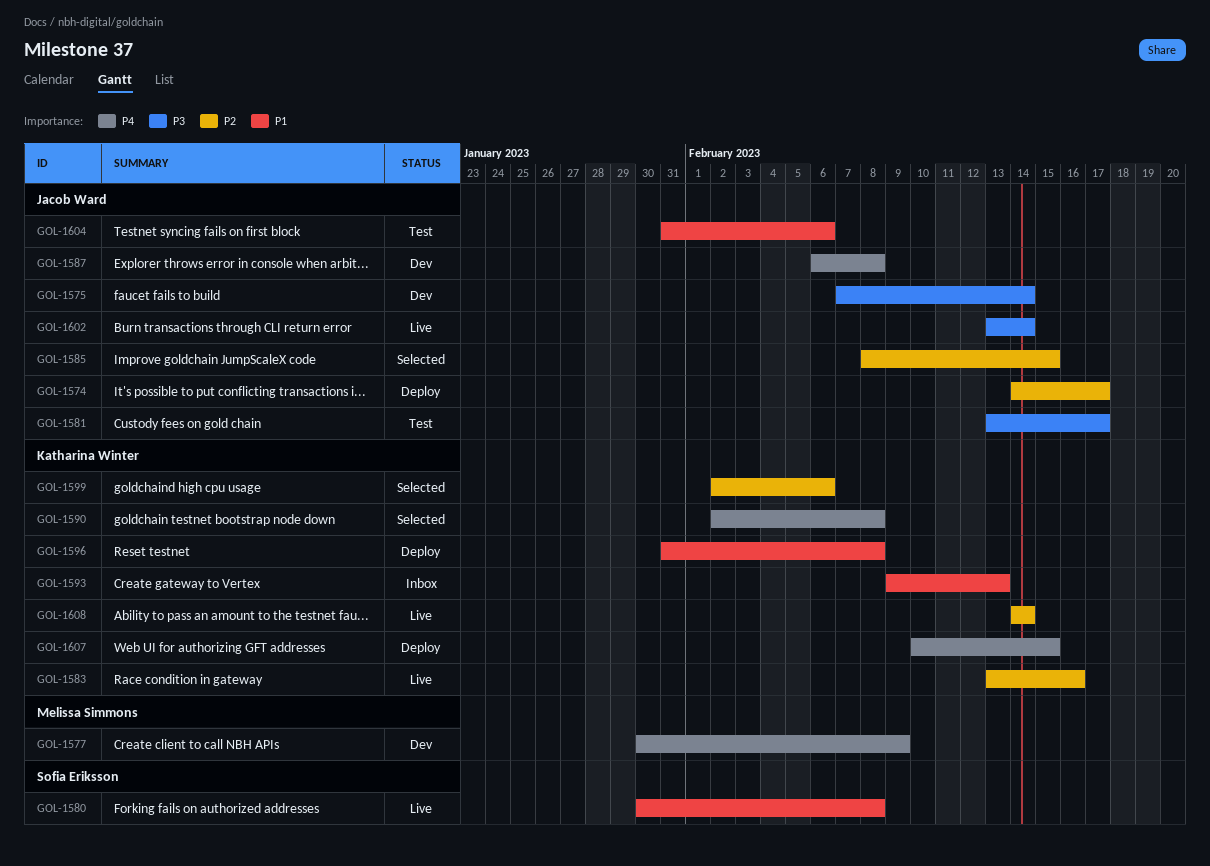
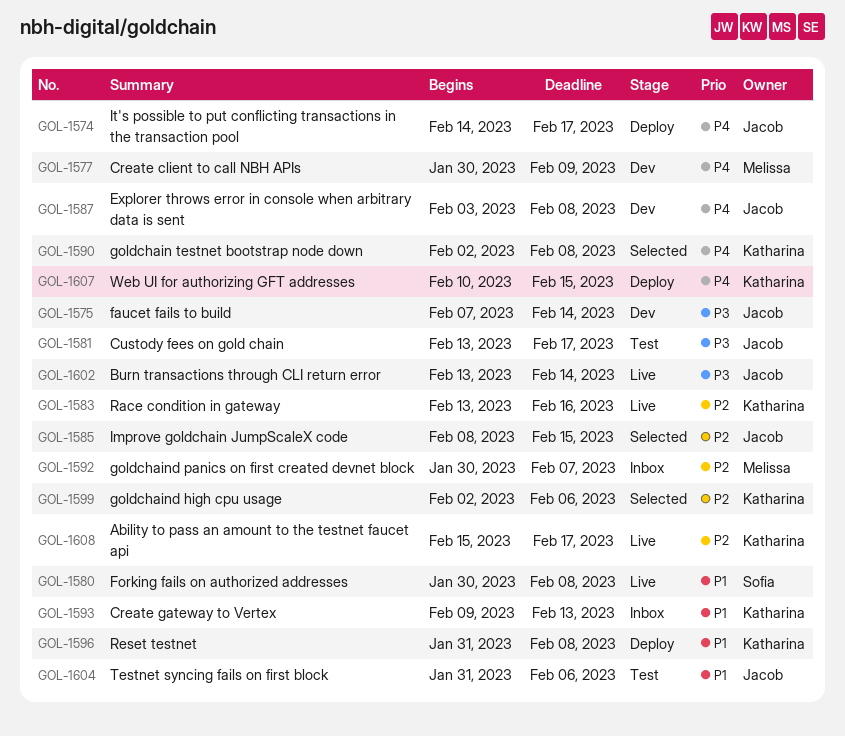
GOL-1574, priority: P2 -> P4
GOL-1587, start: Feb 6 -> Feb 3
GOL-1592: none -> present
GOL-1608, start: Feb 14 -> Feb 15
GOL-1608, due: Feb 14 -> Feb 17

